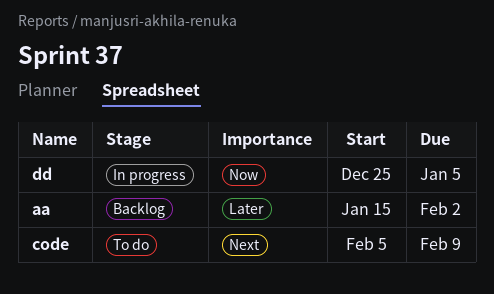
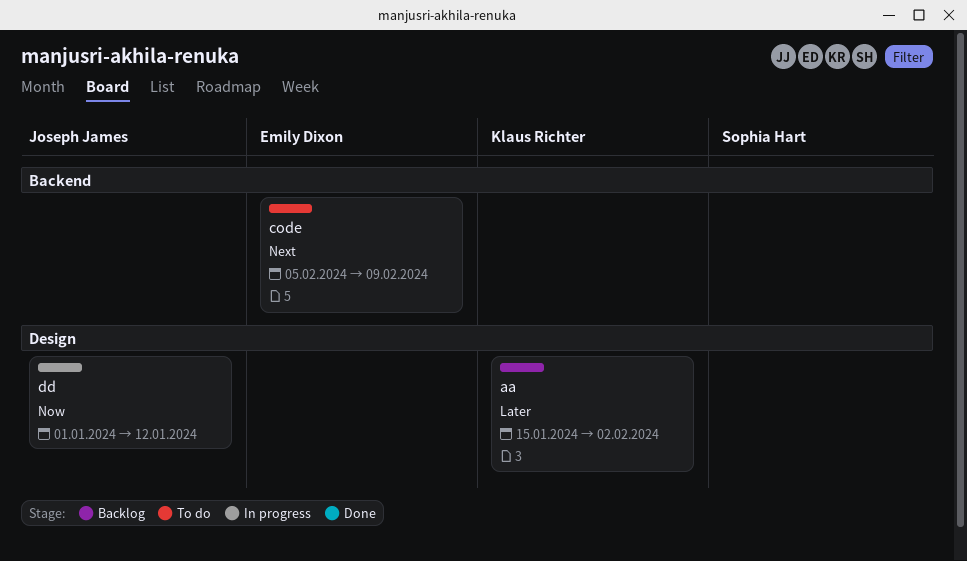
dd, start: Dec 25 -> Jan 1
dd, due: Jan 5 -> Jan 12

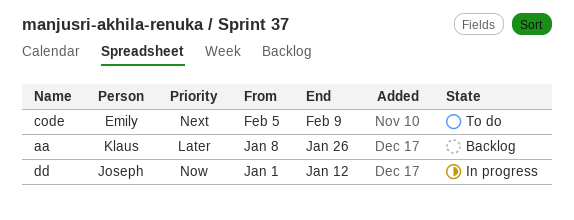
aa, start: Jan 15 -> Jan 8
aa, due: Feb 2 -> Jan 26

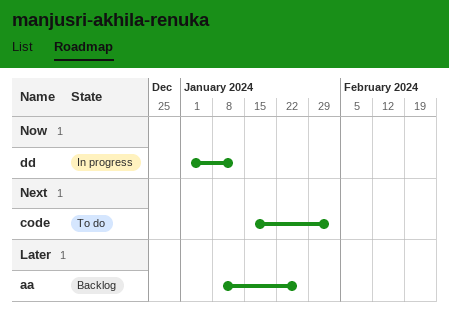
code, start: Feb 5 -> Jan 15
code, due: Feb 9 -> Feb 2

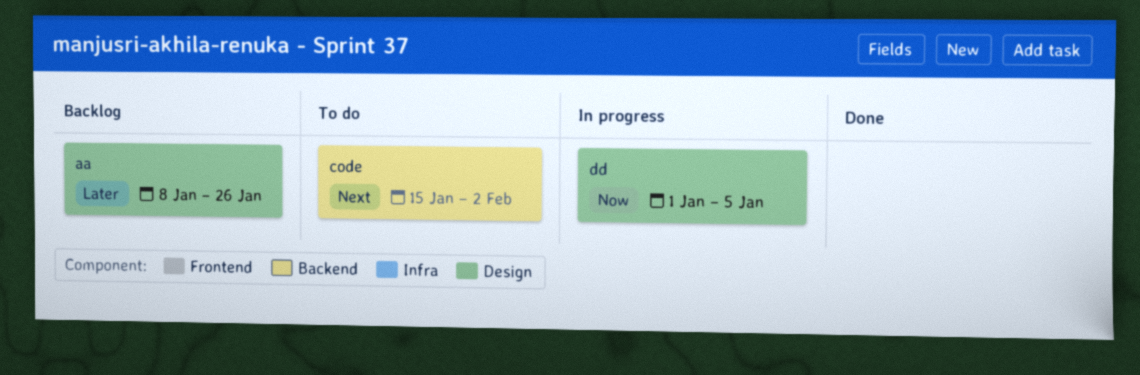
dd, due: Jan 12 -> Jan 5

